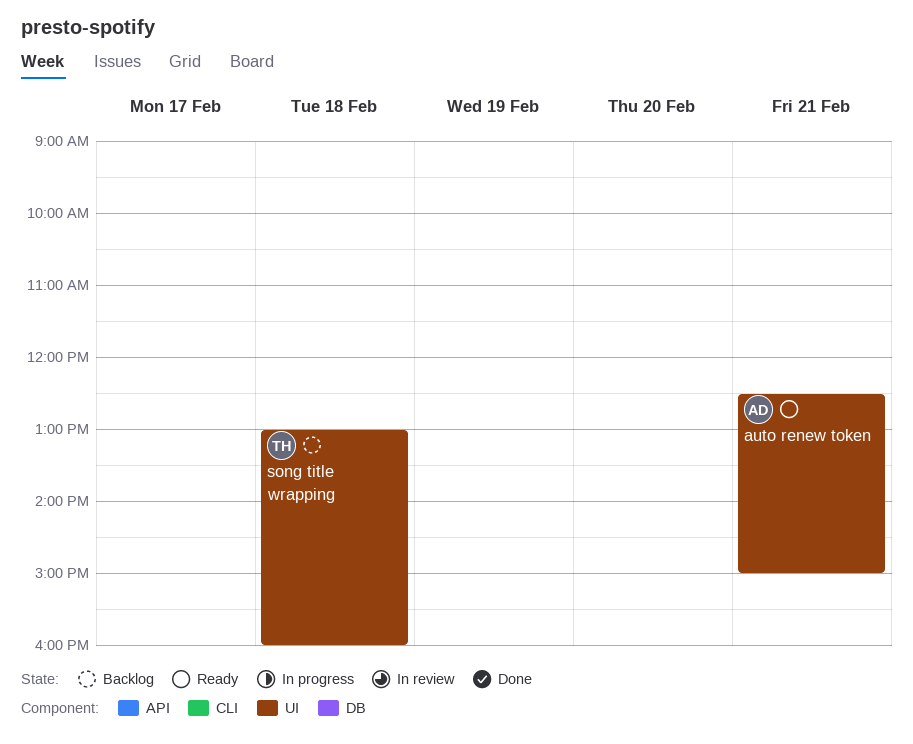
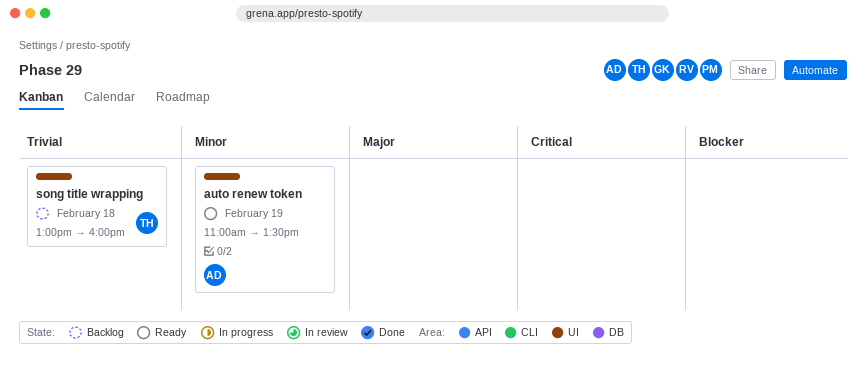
auto renew token, day: Feb 21 -> Feb 19
auto renew token, begins: 12:30 -> 11:00
auto renew token, ends: 15:00 -> 13:30

